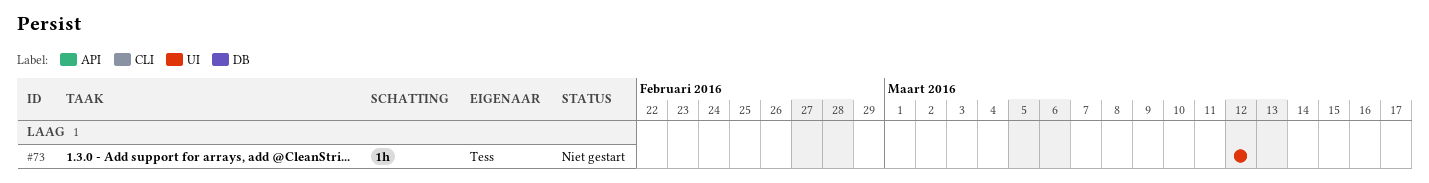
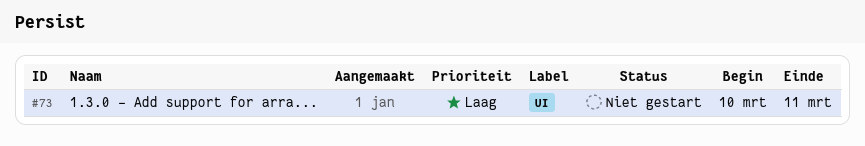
#73, start: Mar 12 -> Mar 10
#73, due: Mar 12 -> Mar 11

